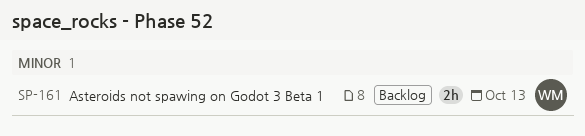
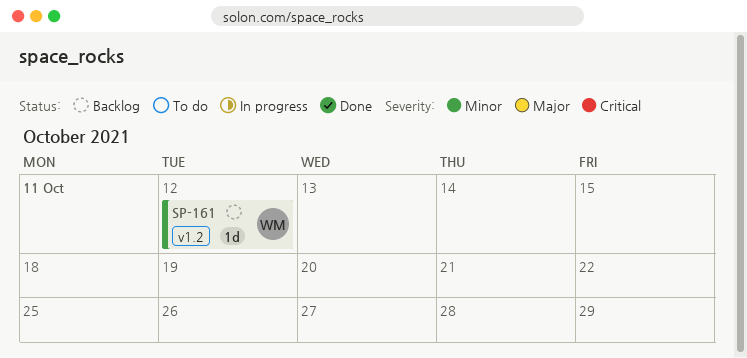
SP-161, estimate: 2h -> 1d
SP-161, due: Oct 13 -> Oct 12

